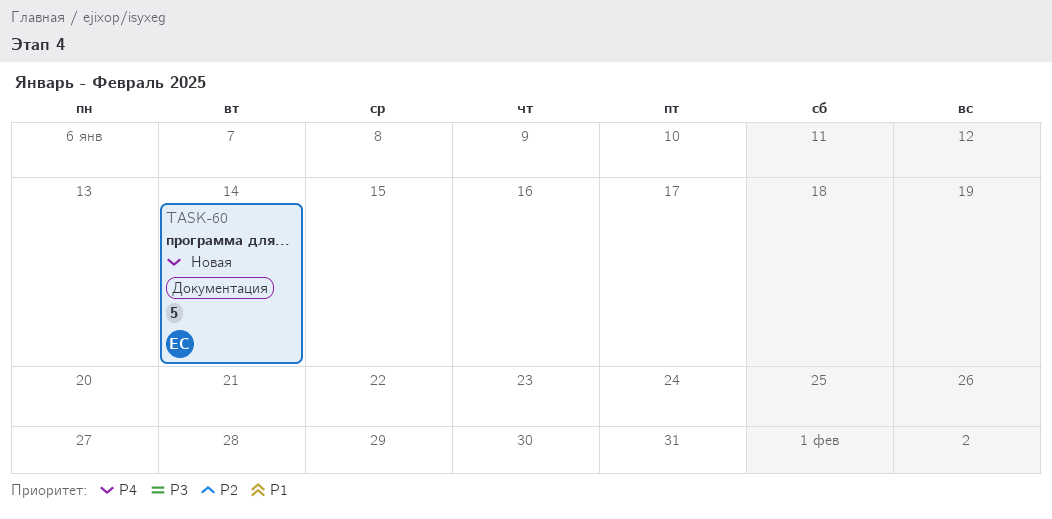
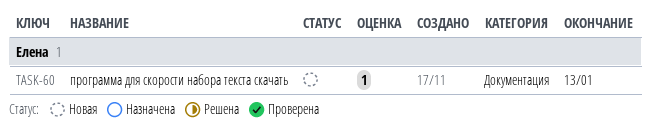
TASK-60, estimate: 5 -> 1
TASK-60, due: Jan 14 -> Jan 13

